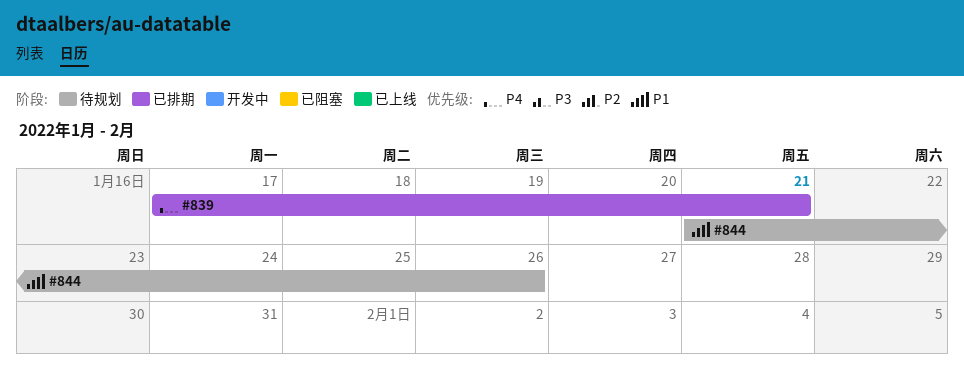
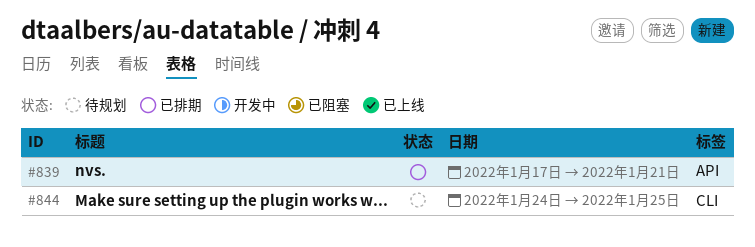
#844, start: Jan 21 -> Jan 24
#844, due: Jan 26 -> Jan 25

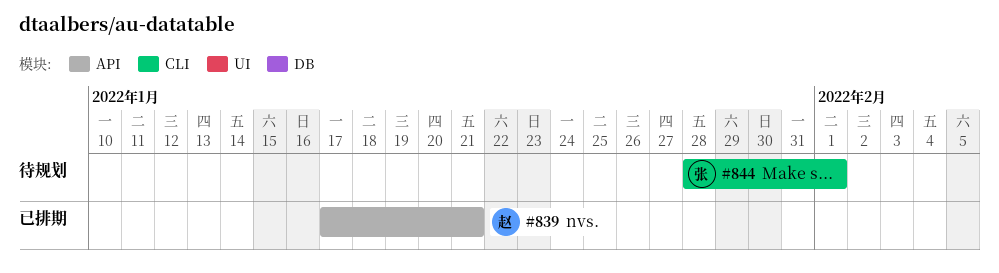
#844, start: Jan 24 -> Jan 28
#844, due: Jan 25 -> Feb 1

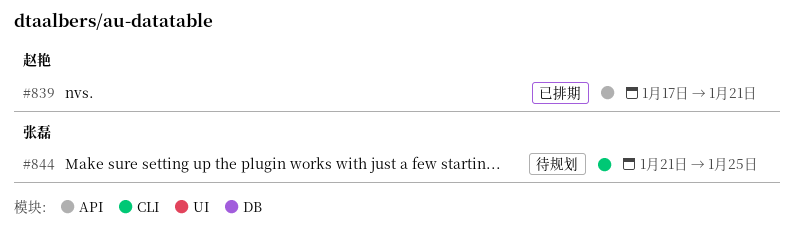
#844, start: Jan 28 -> Jan 21
#844, due: Feb 1 -> Jan 25

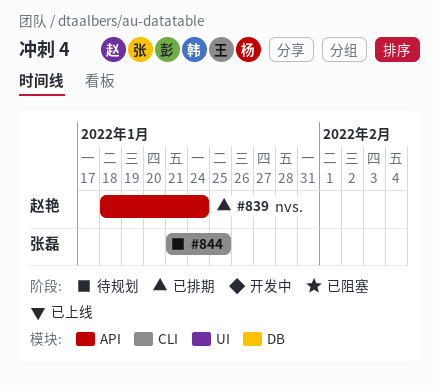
#839, start: Jan 17 -> Jan 18
#839, due: Jan 21 -> Jan 24

